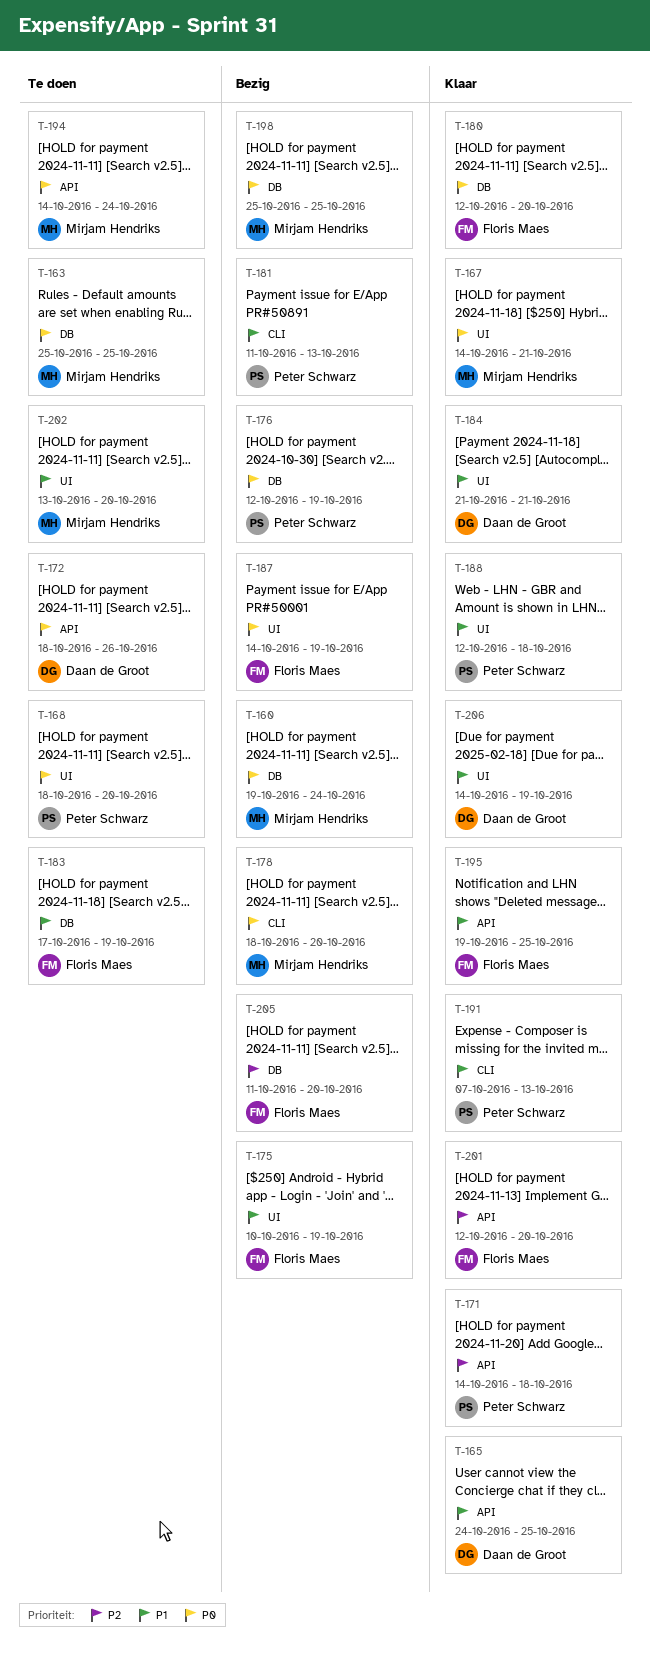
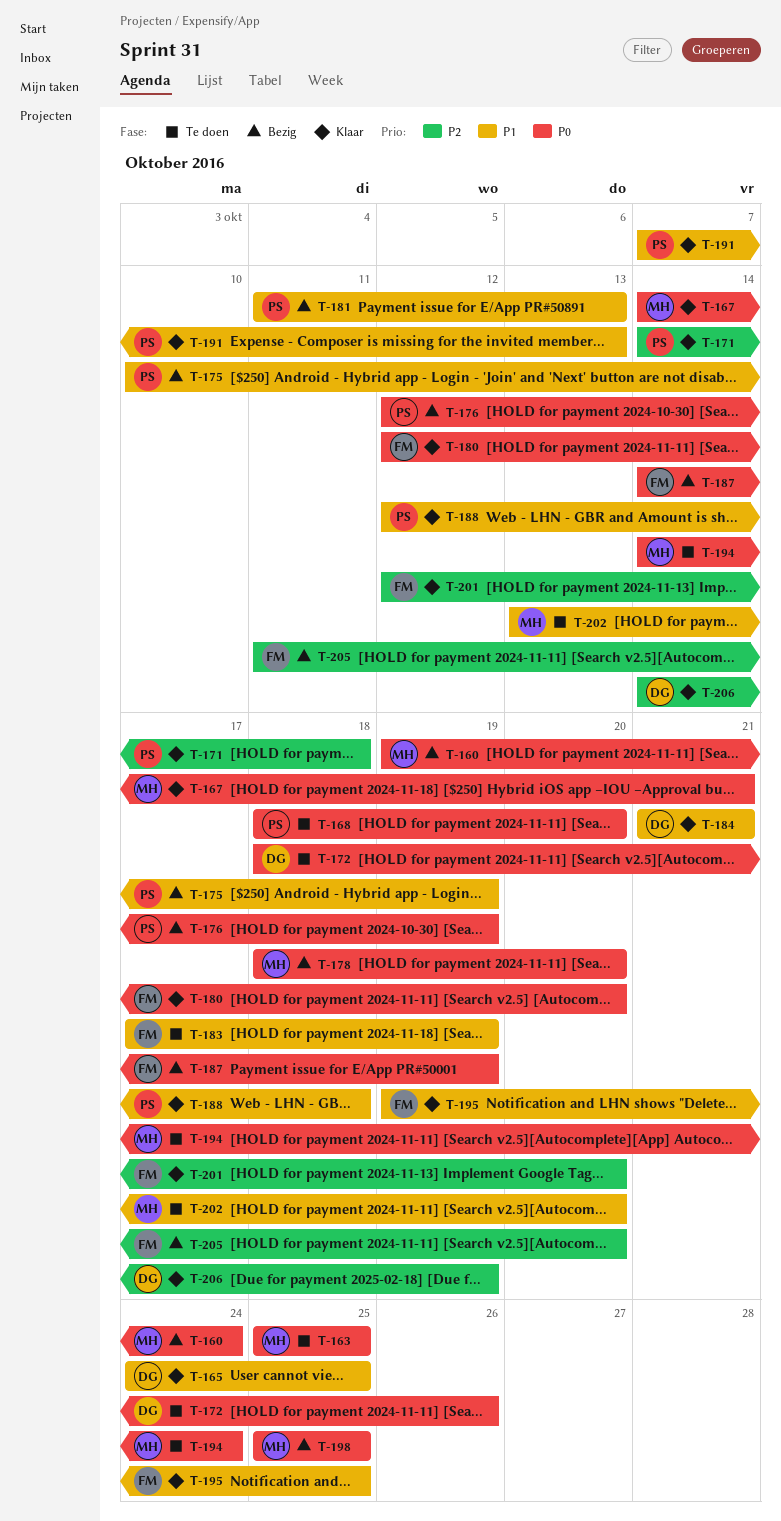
T-175, owner: Floris Maes -> Peter Schwarz
T-206, priority: P1 -> P2

